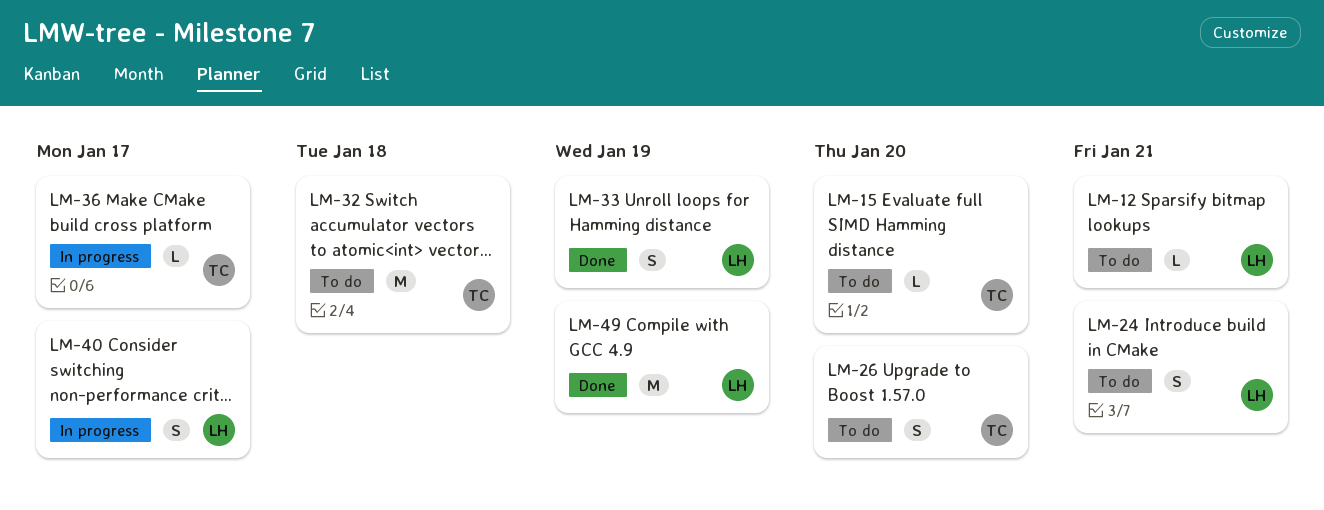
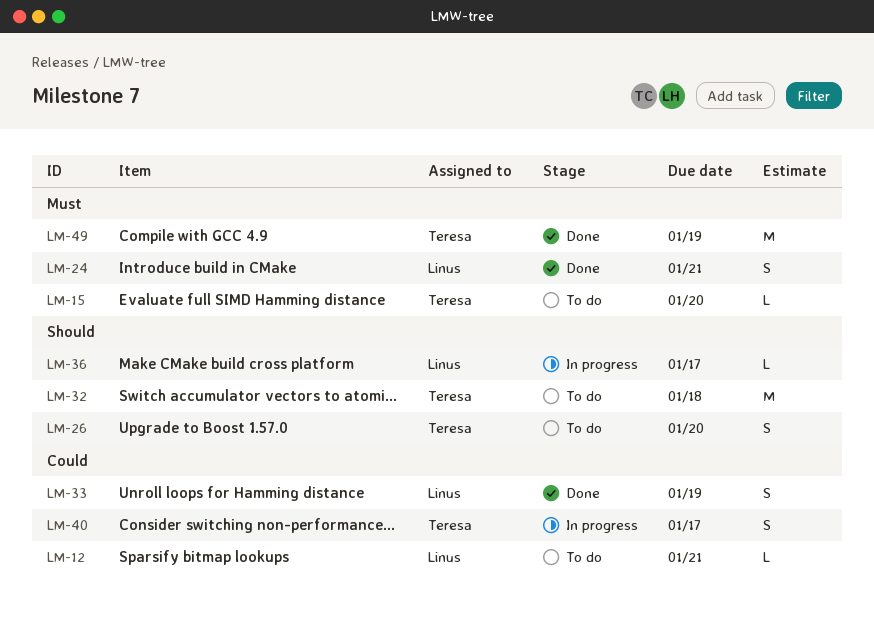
LM-24, status: To do -> Done
LM-36, owner: Teresa -> Linus
LM-40, owner: Linus -> Teresa
LM-49, owner: Linus -> Teresa

